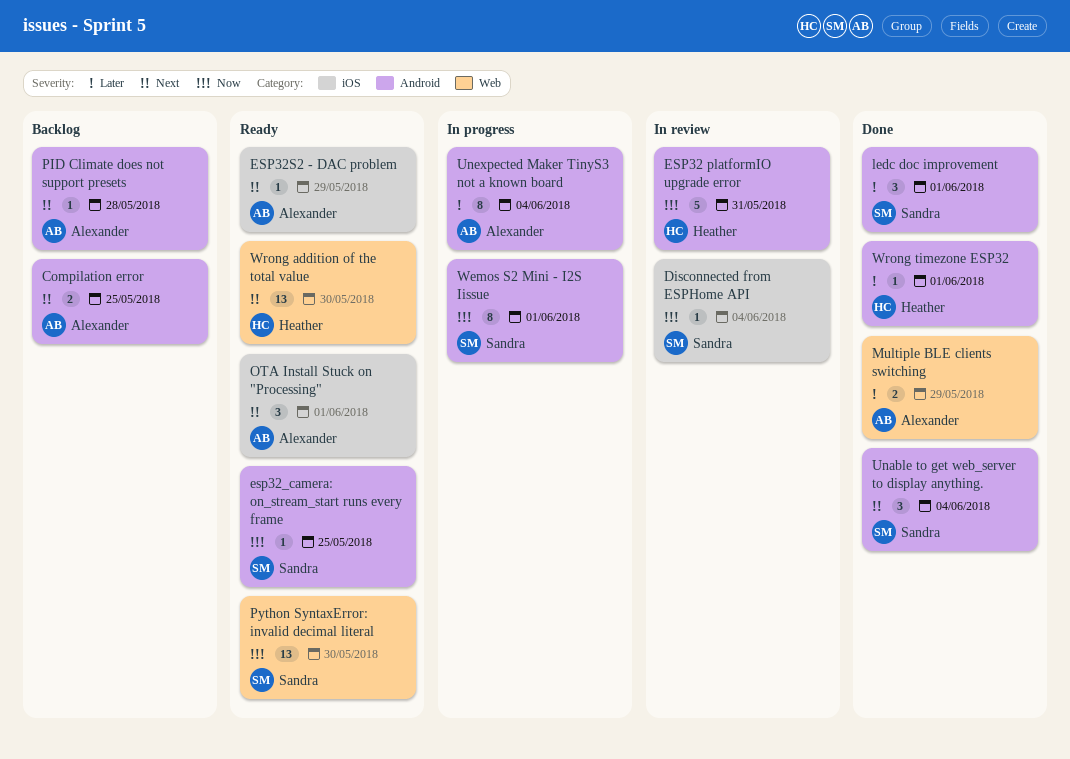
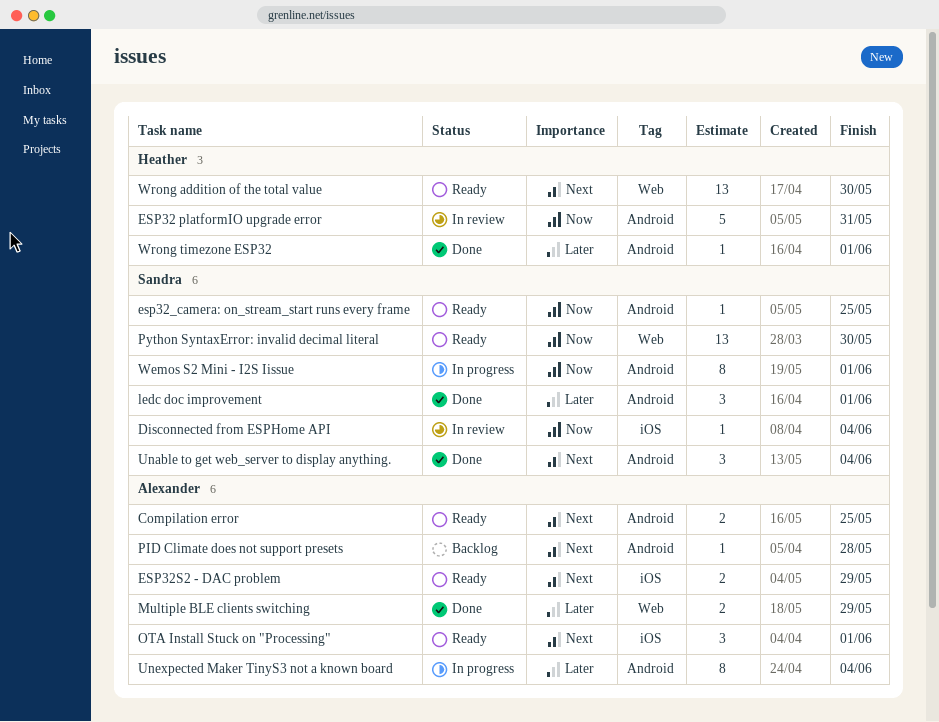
Compilation error, status: Backlog -> Ready
ESP32S2 - DAC problem, estimate: 1 -> 2

